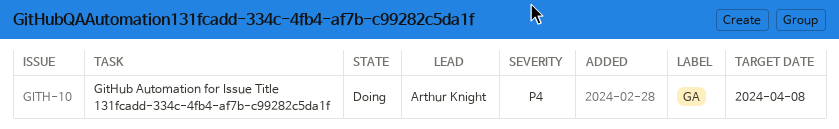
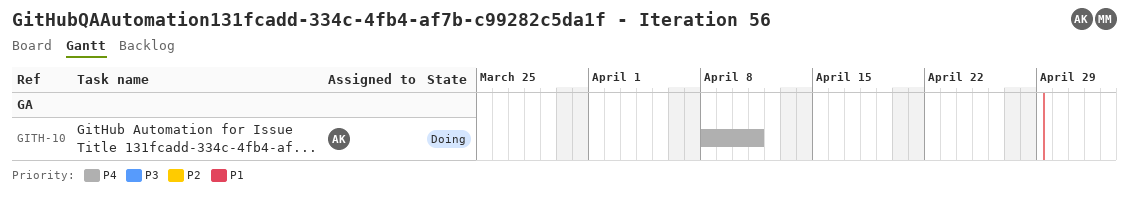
GITH-10, due: Apr 8 -> Apr 11

